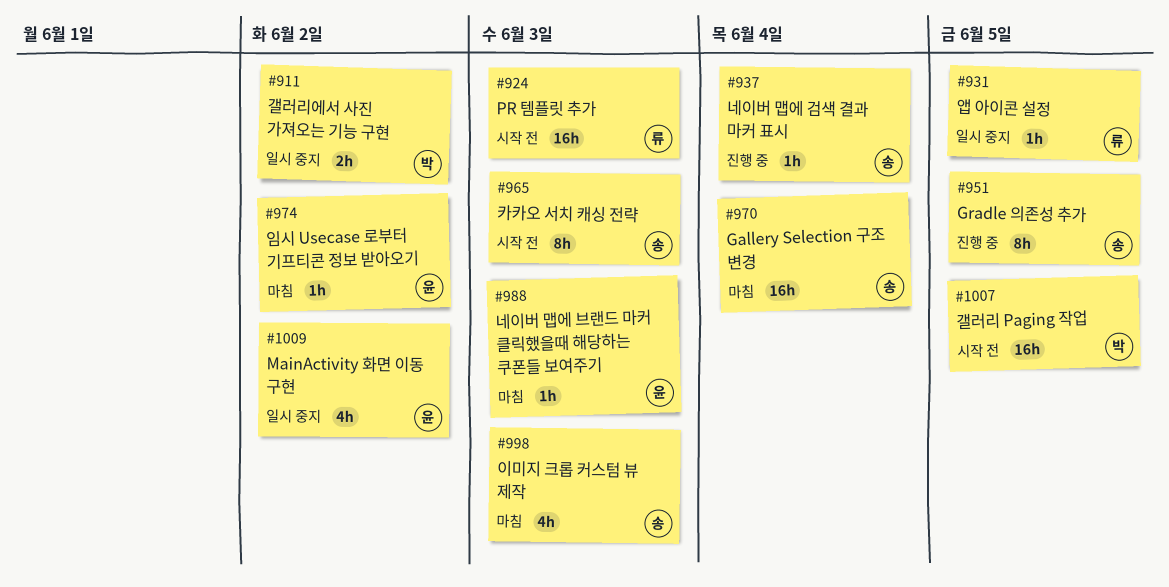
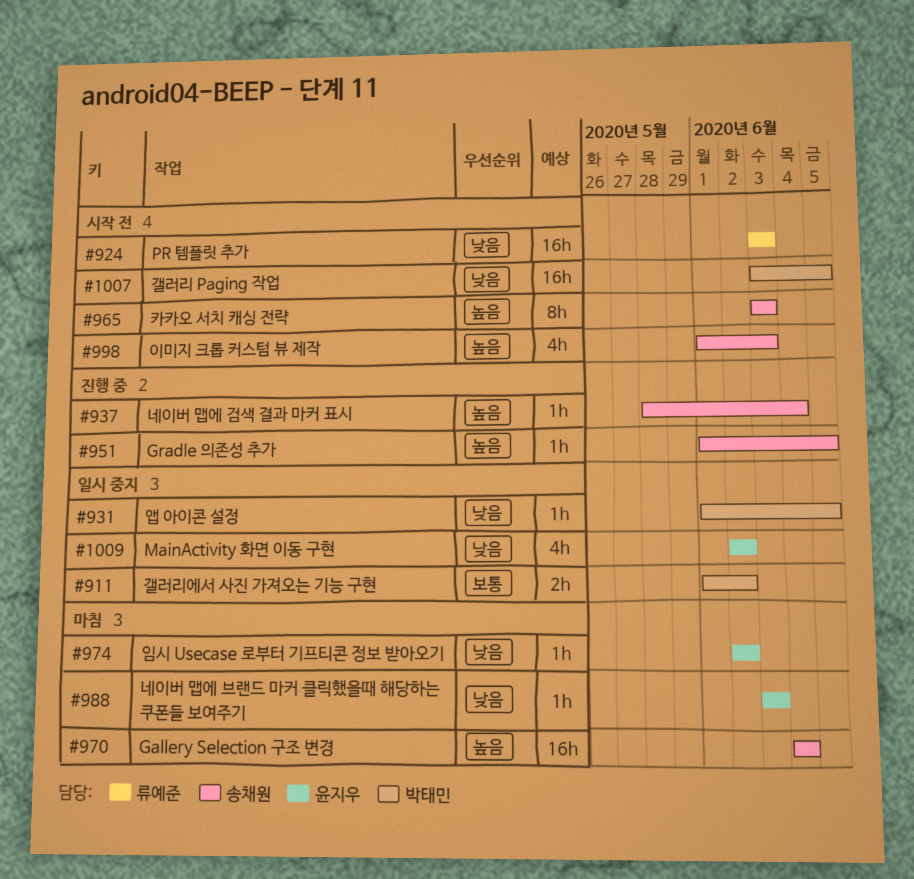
#931, owner: 류예준 -> 박태민
#951, estimate: 8h -> 1h
#998, status: 마침 -> 시작 전

